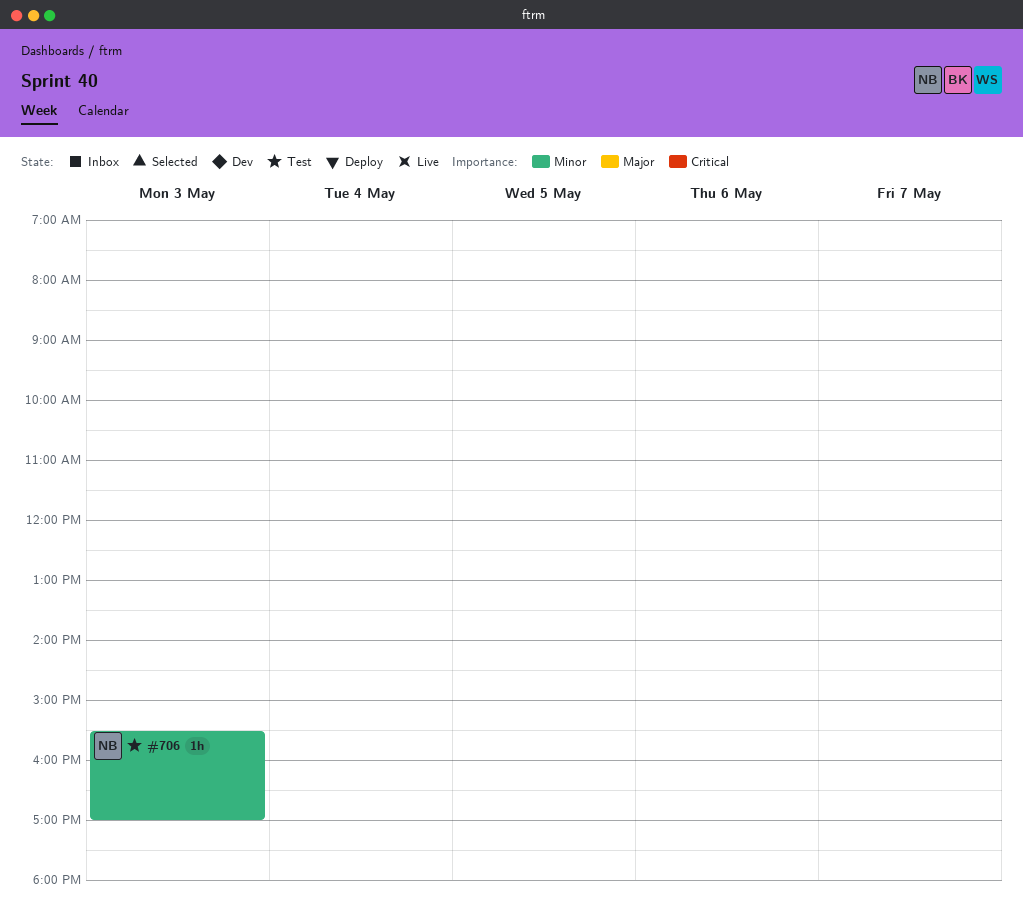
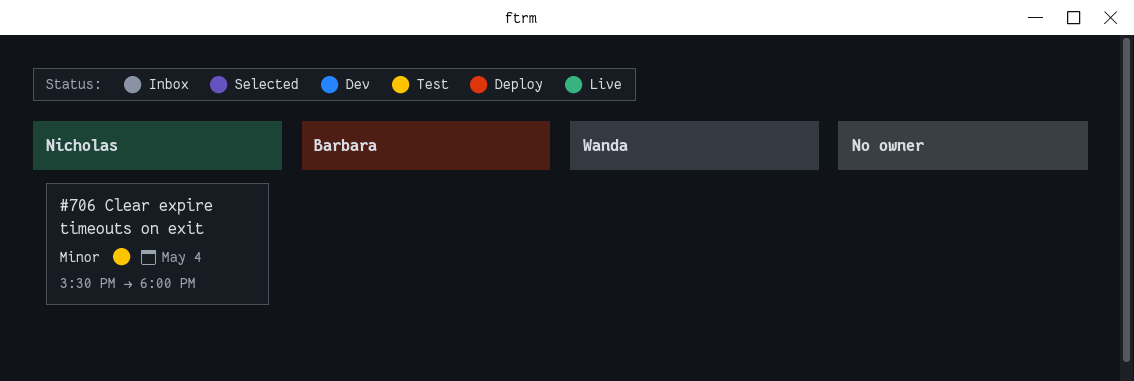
#706, day: May 3 -> May 4
#706, ends: 17:00 -> 18:00

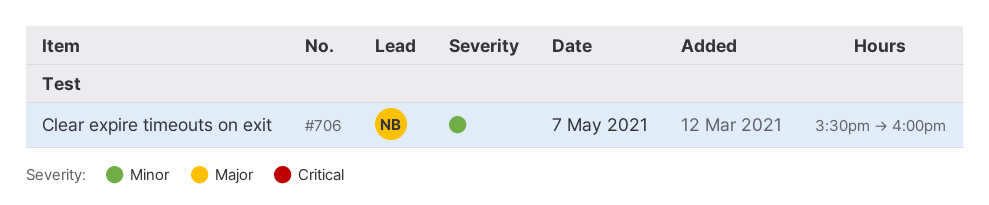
#706, day: May 4 -> May 7
#706, ends: 18:00 -> 16:00

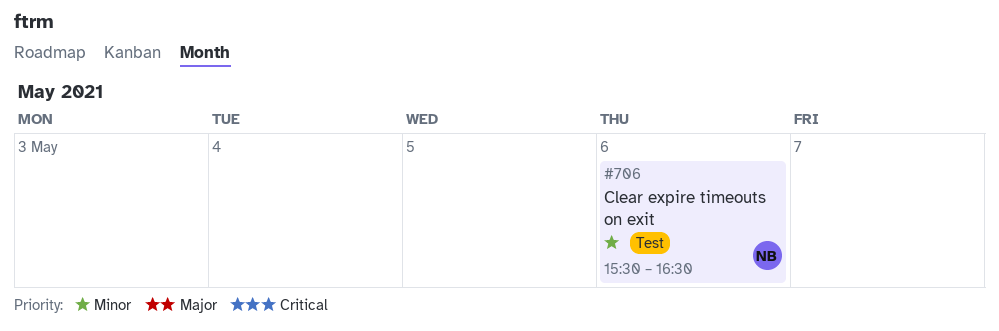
#706, day: May 7 -> May 6
#706, ends: 16:00 -> 16:30

